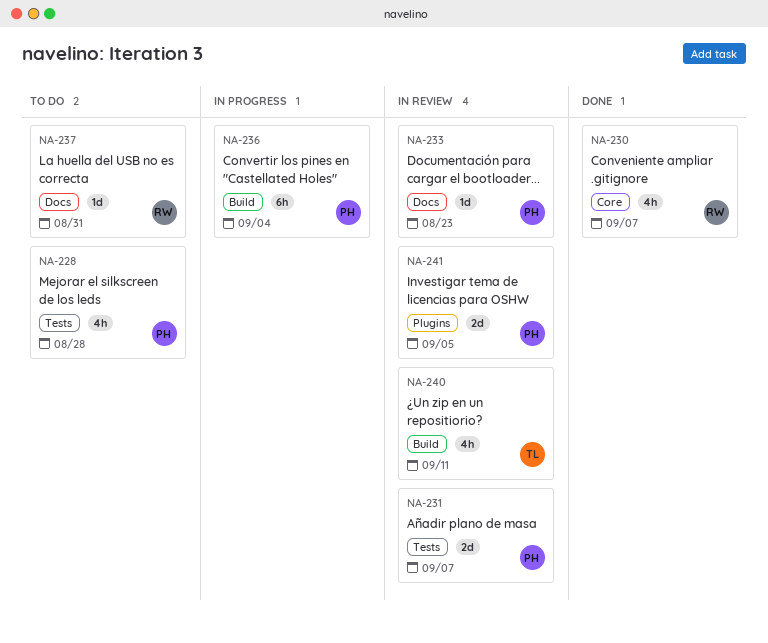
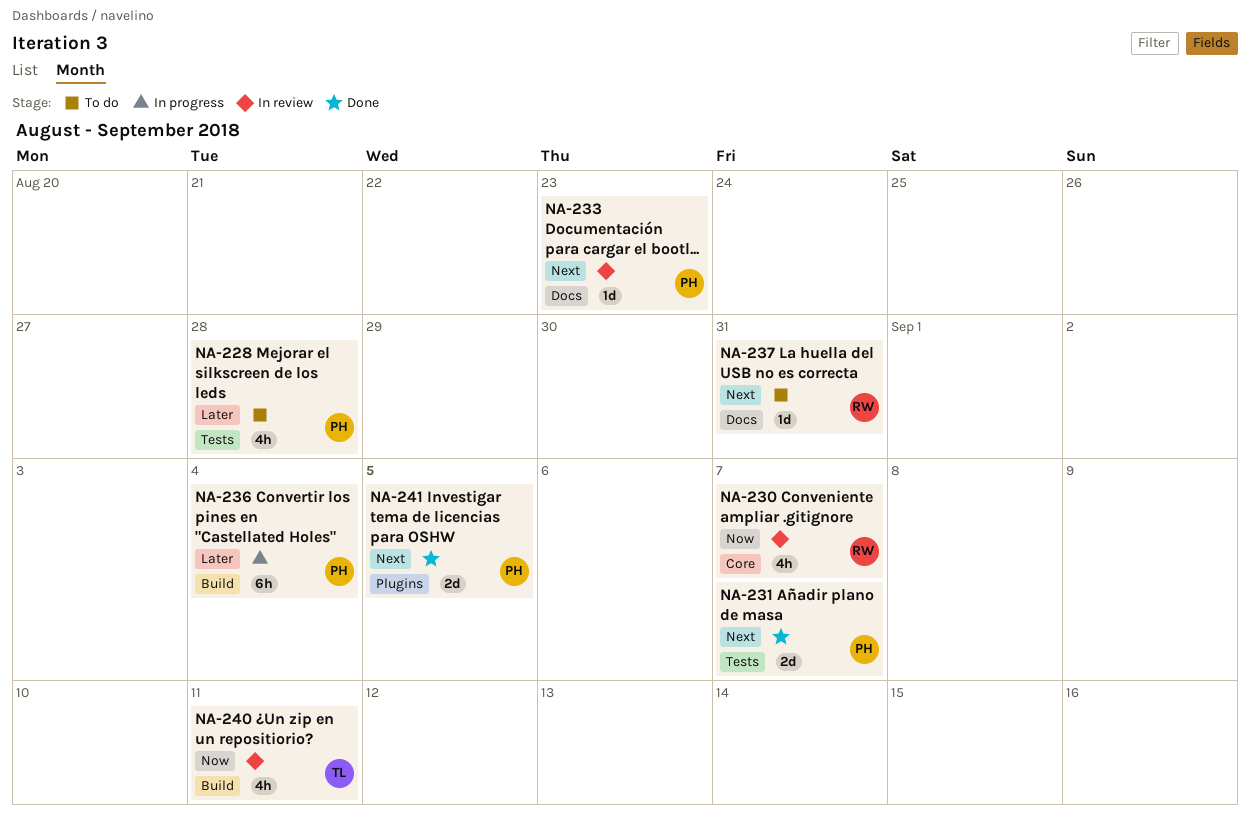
NA-230, status: Done -> In review
NA-231, status: In review -> Done
NA-241, status: In review -> Done

